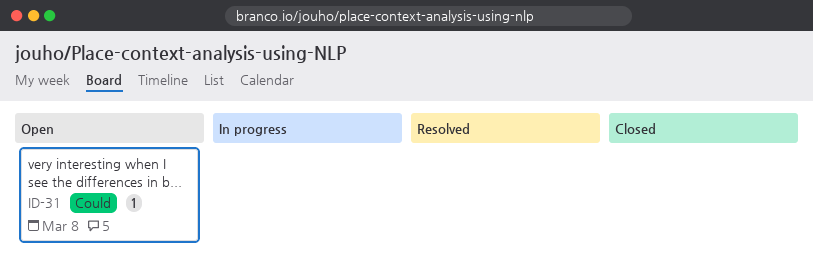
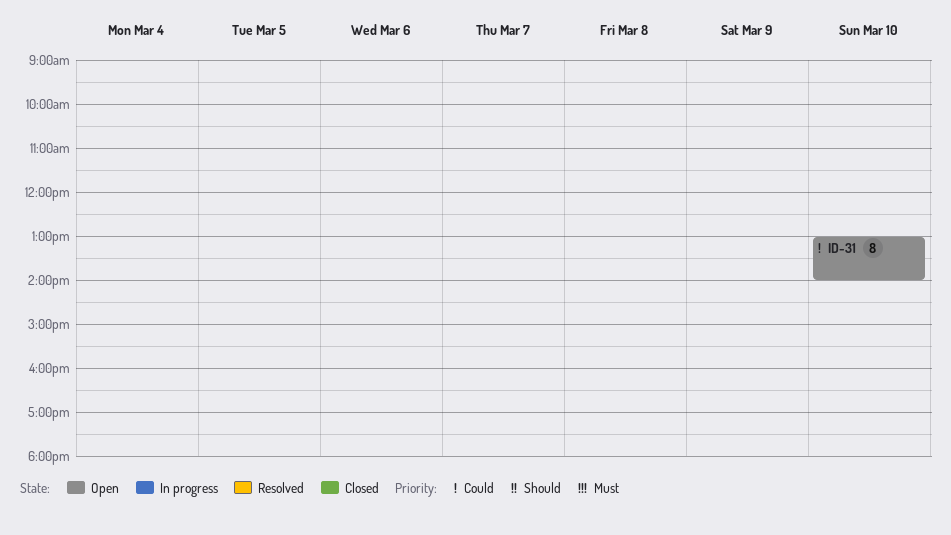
ID-31, estimate: 1 -> 8
ID-31, day: Mar 8 -> Mar 10

